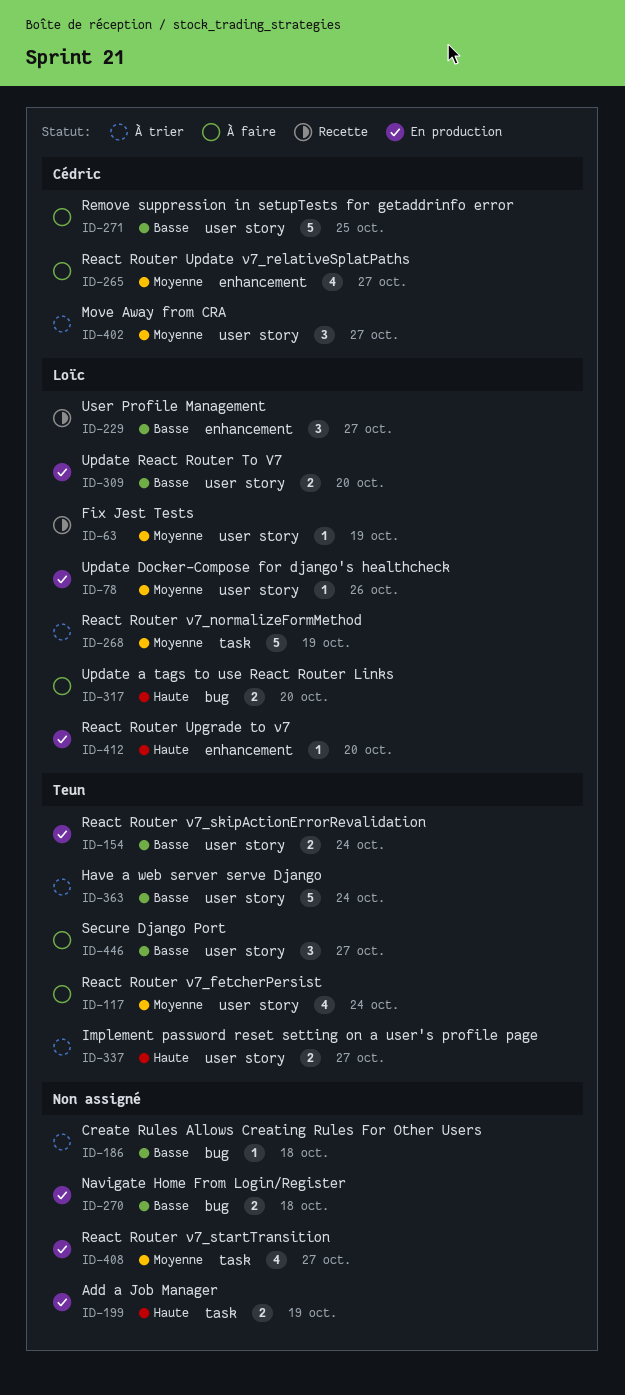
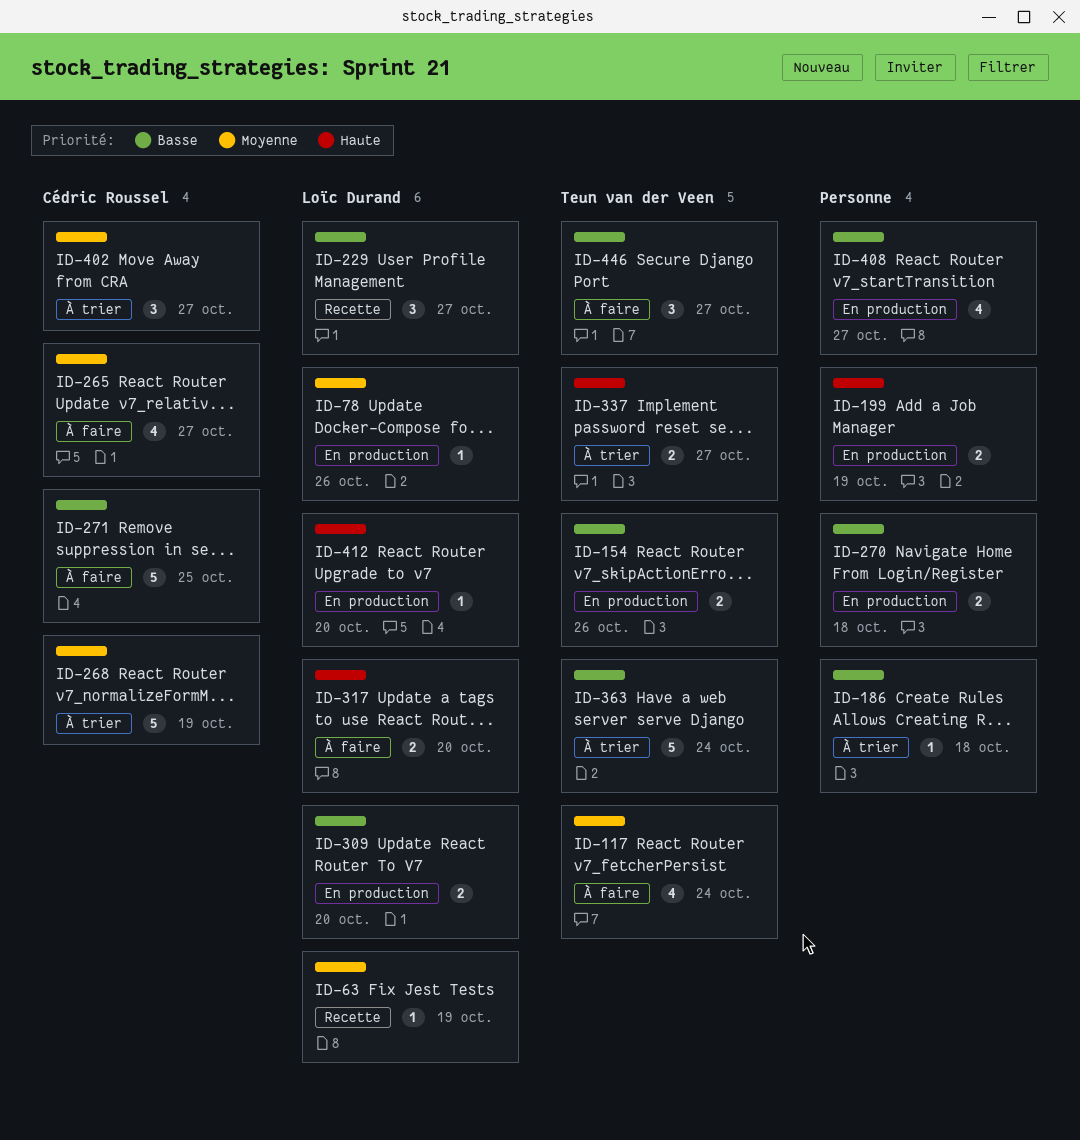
ID-154, due: Oct 24 -> Oct 26
ID-268, owner: Loïc Durand -> Cédric Roussel
ID-408, priority: Moyenne -> Basse

